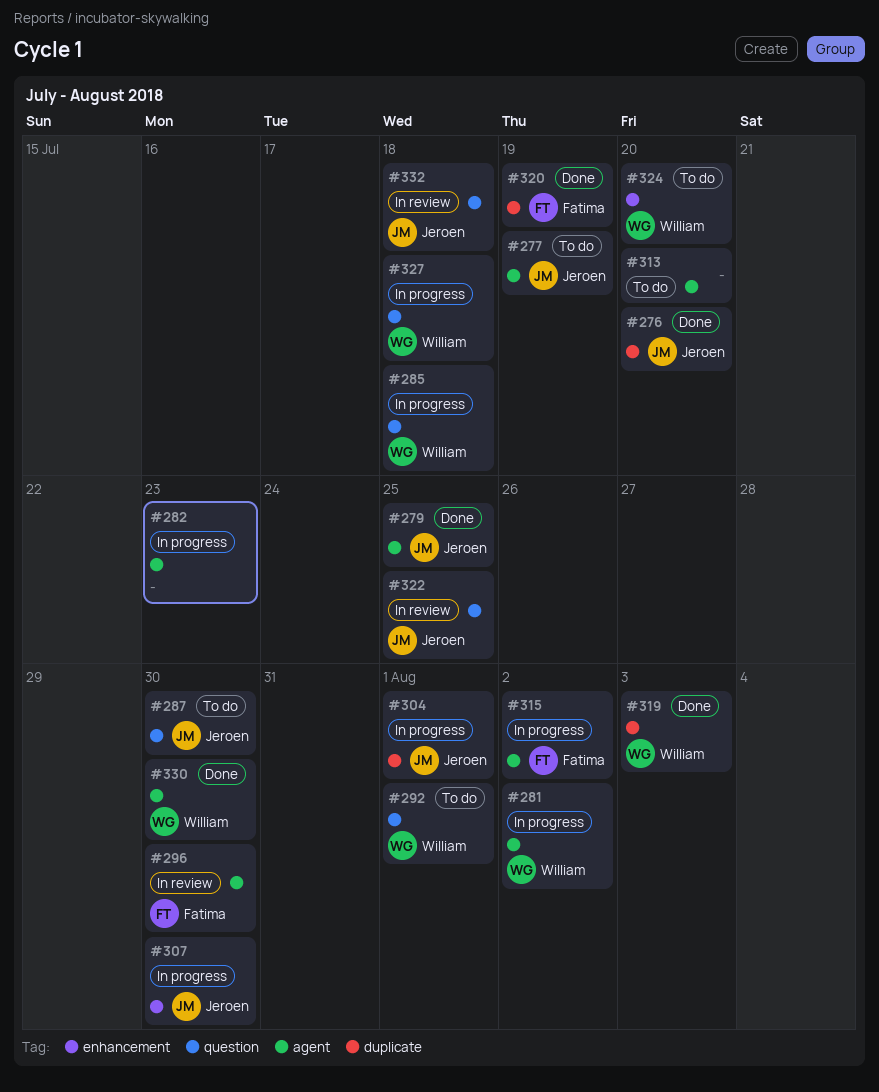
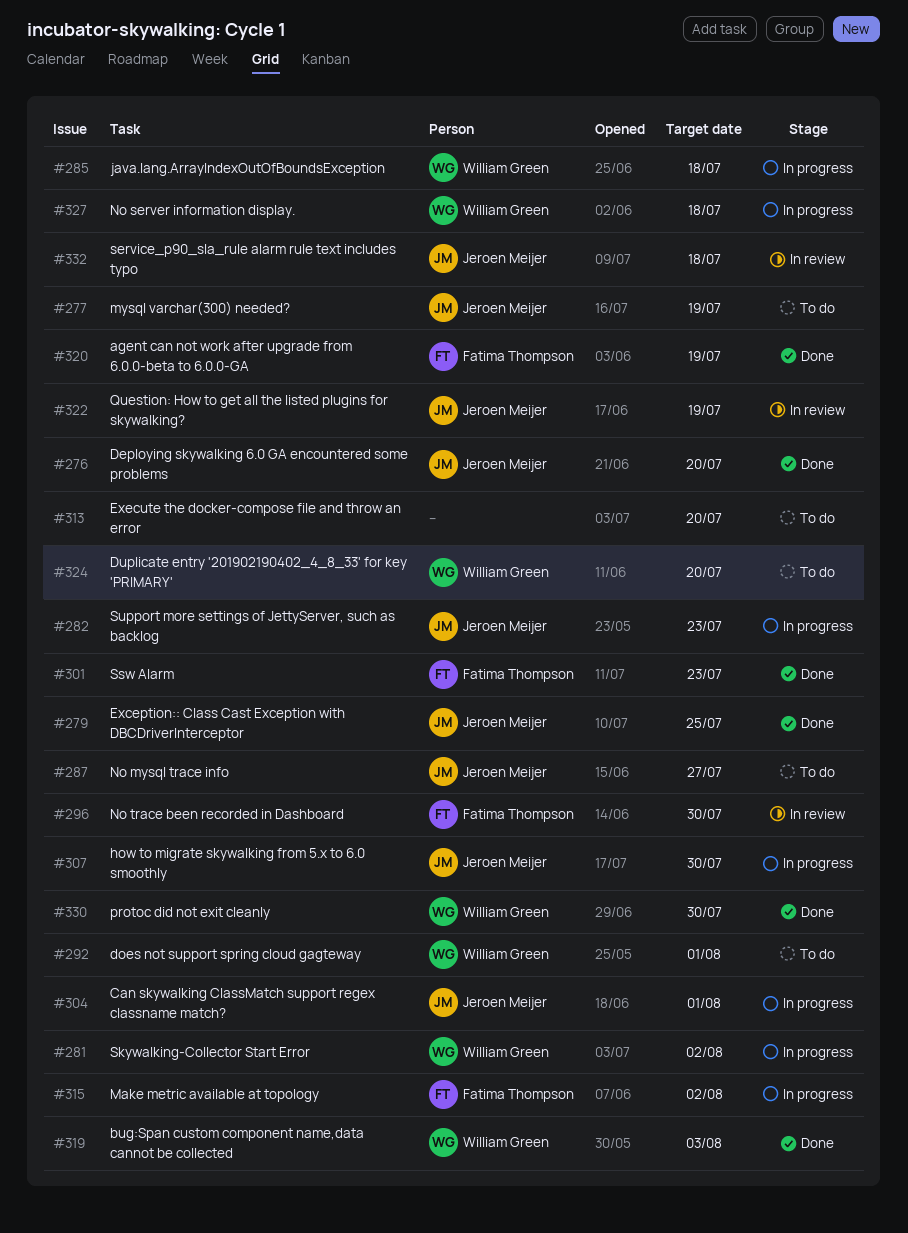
#282, owner: none -> Jeroen Meijer
#287, due: Jul 30 -> Jul 27
#301: none -> present
#322, due: Jul 25 -> Jul 19

